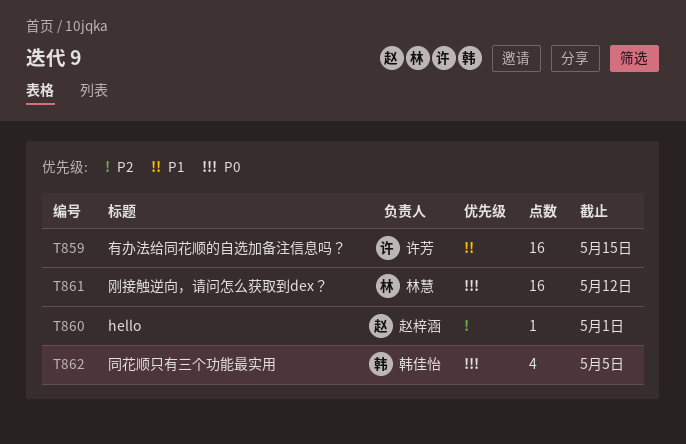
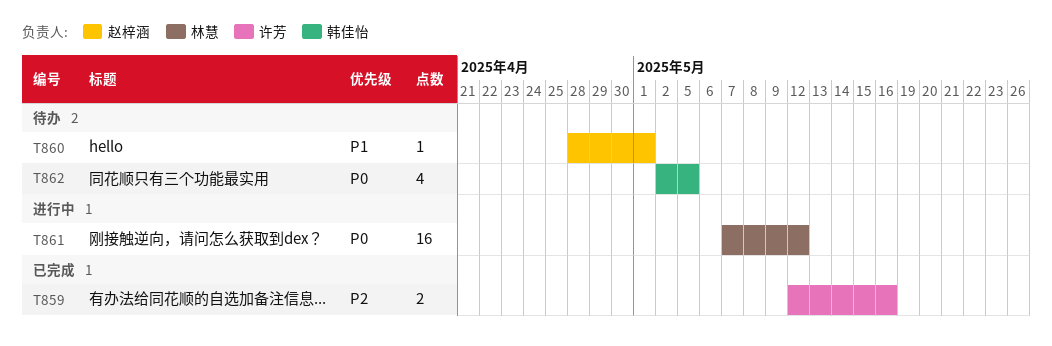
T859, priority: P1 -> P2
T859, estimate: 16 -> 2
T859, due: May 15 -> May 16
T860, priority: P2 -> P1

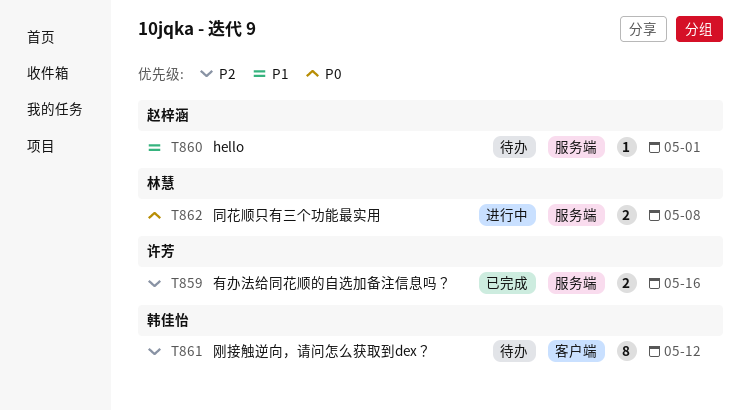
T861, status: 进行中 -> 待办
T861, owner: 林慧 -> 韩佳怡
T861, priority: P0 -> P2
T861, estimate: 16 -> 8
T862, status: 待办 -> 进行中
T862, owner: 韩佳怡 -> 林慧
T862, estimate: 4 -> 2
T862, due: May 5 -> May 8

